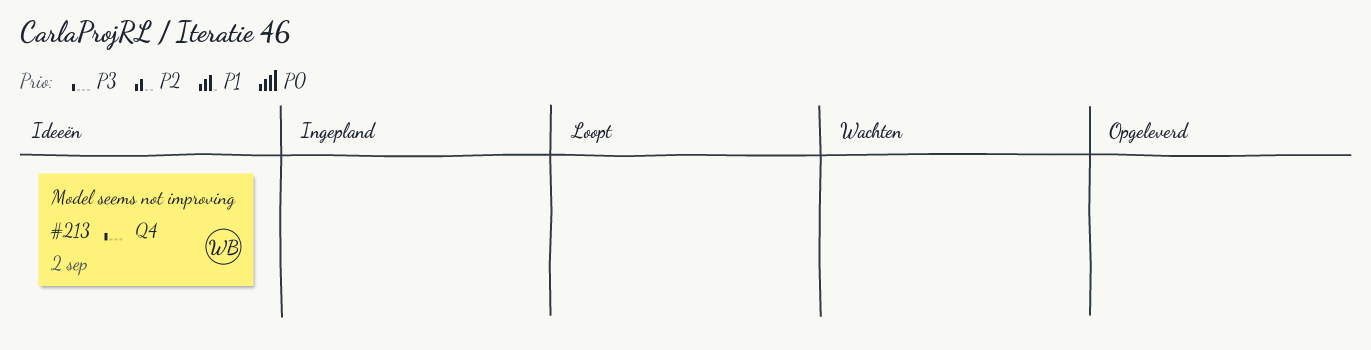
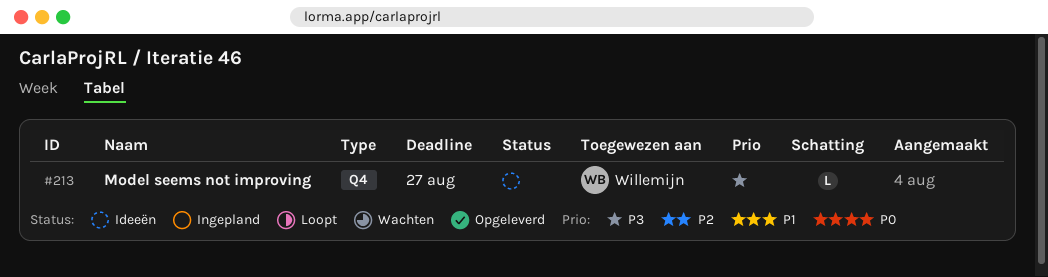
#213, due: Sep 2 -> Aug 27

